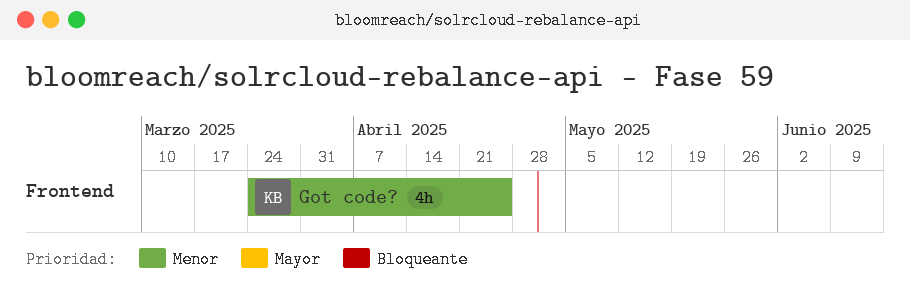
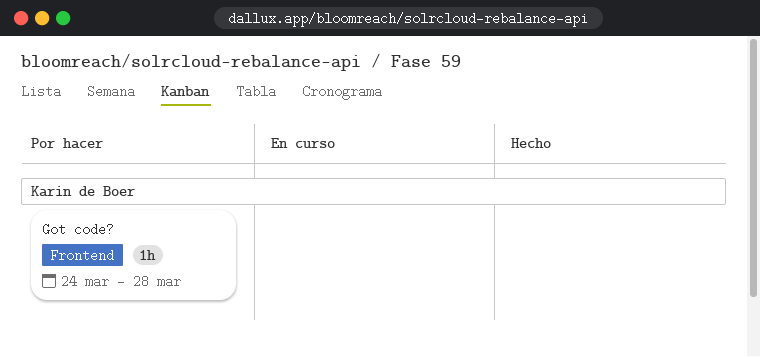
Got code?, estimate: 4h -> 1h
Got code?, due: Apr 25 -> Mar 28

